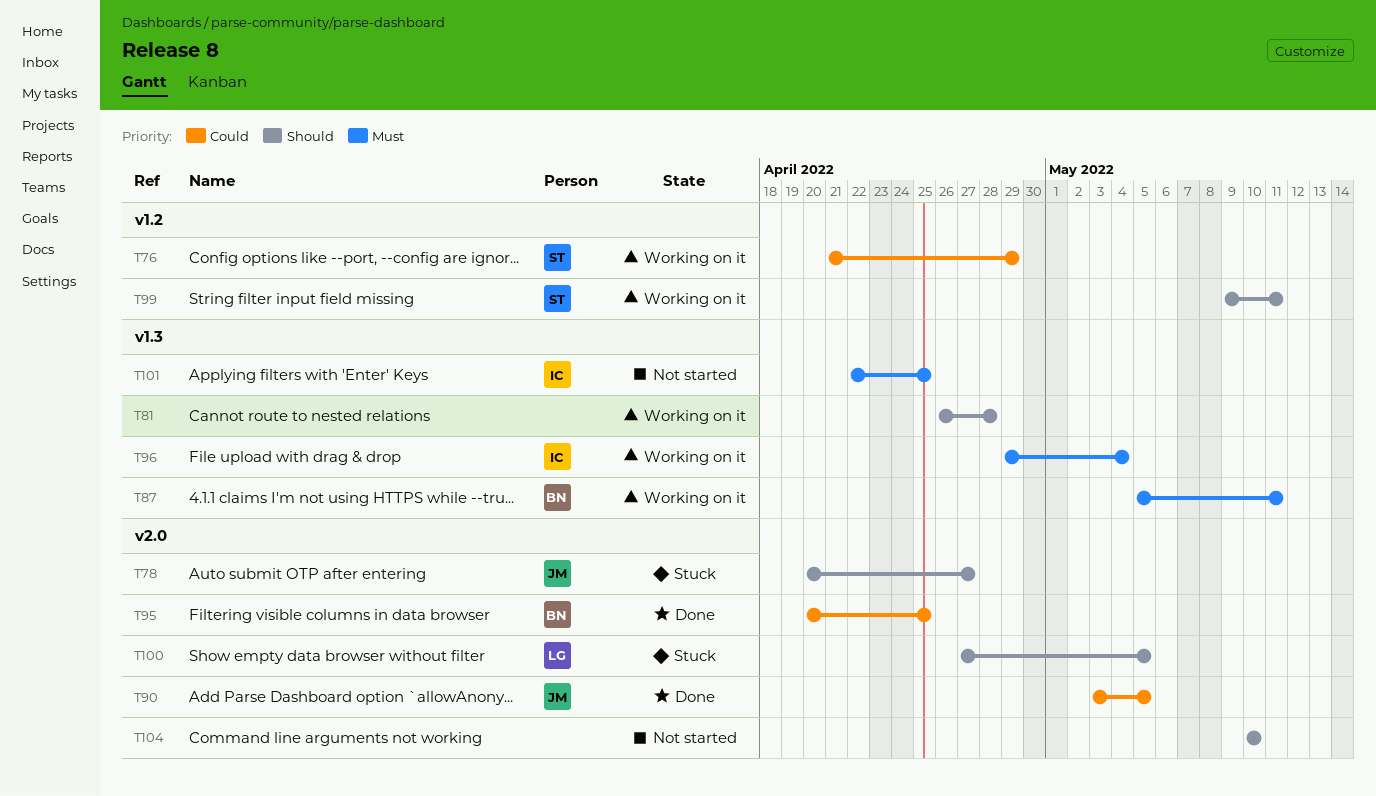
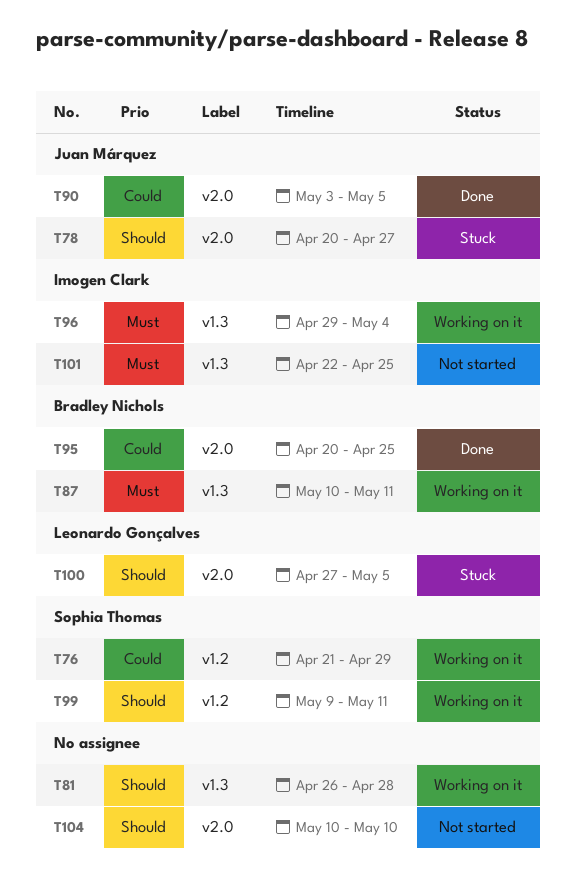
T87, start: May 5 -> May 10

